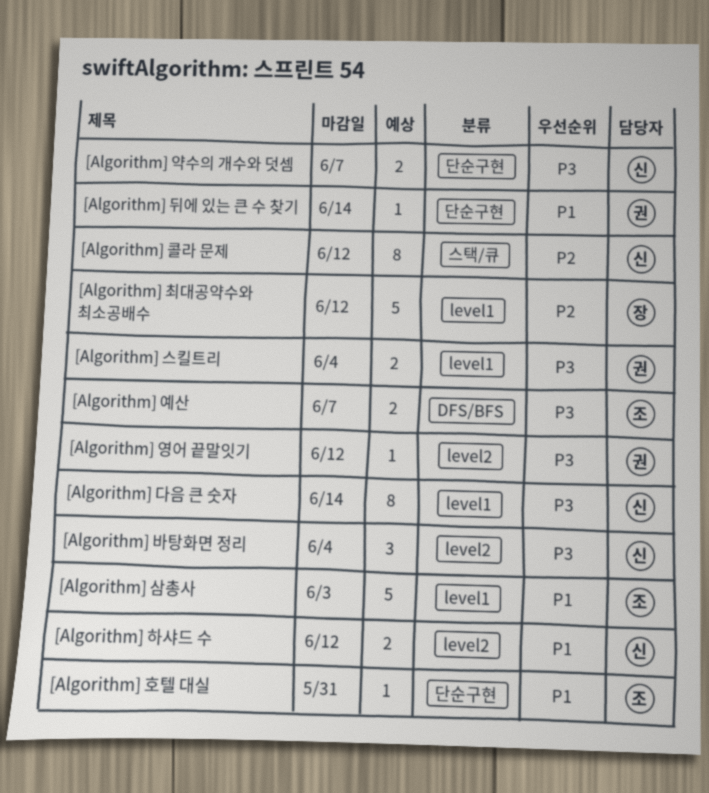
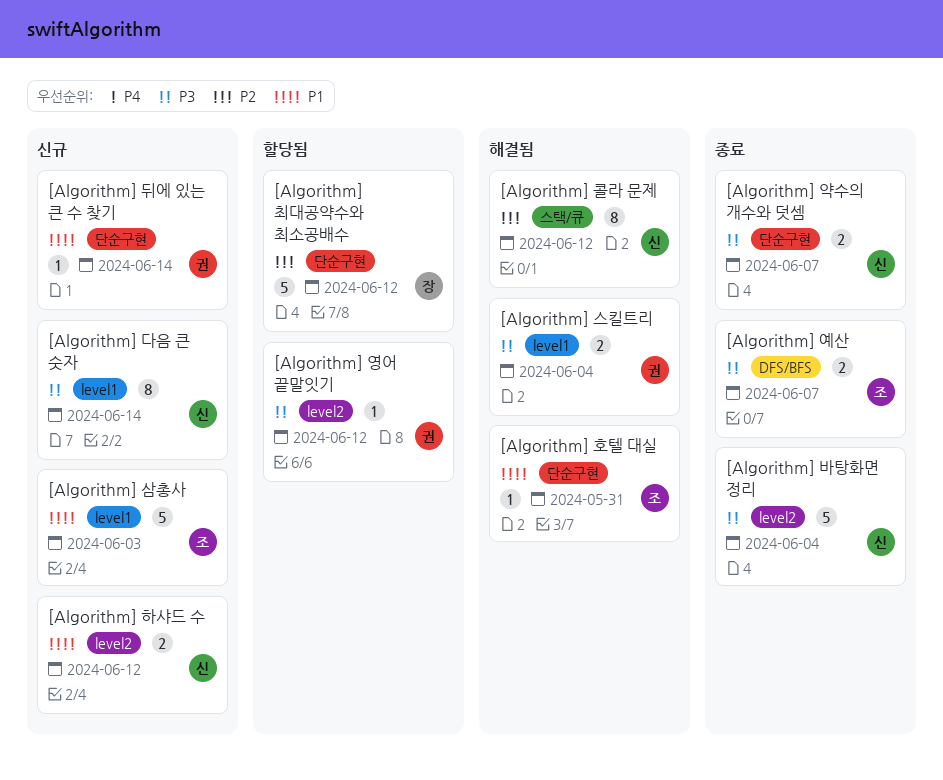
[Algorithm] 바탕화면 정리, estimate: 3 -> 5
[Algorithm] 최대공약수와 최소공배수, label: level1 -> 단순구현

